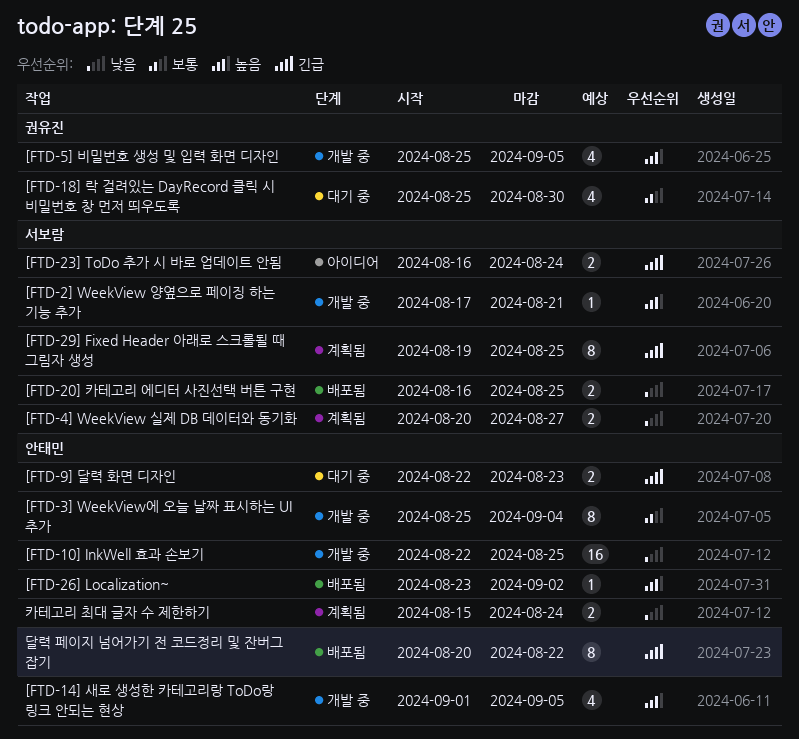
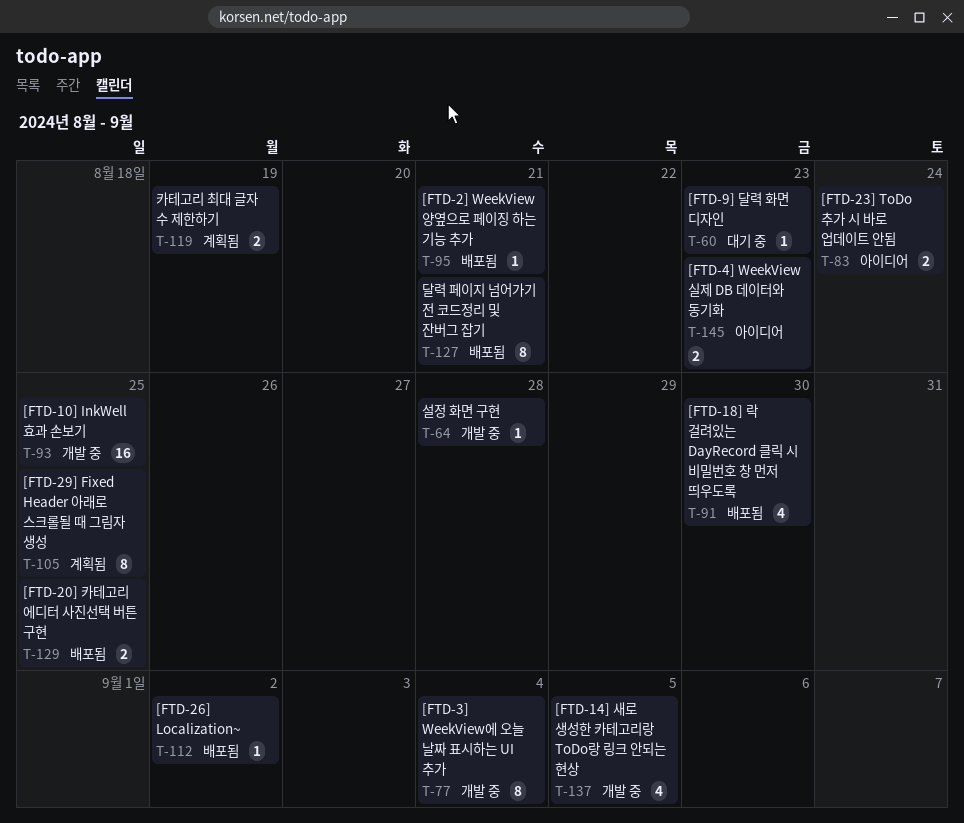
[FTD-18] 락 걸려있는 DayRecord 클릭 시 비밀번호 창 먼저 띄우도록, status: 대기 중 -> 배포됨
[FTD-2] WeekView 양옆으로 페이징 하는 기능 추가, status: 개발 중 -> 배포됨
[FTD-4] WeekView 실제 DB 데이터와 동기화, status: 계획됨 -> 아이디어
[FTD-4] WeekView 실제 DB 데이터와 동기화, due: Aug 27 -> Aug 23
[FTD-5] 비밀번호 생성 및 입력 화면 디자인: present -> none
[FTD-9] 달력 화면 디자인, estimate: 2 -> 1
달력 페이지 넘어가기 전 코드정리 및 잔버그 잡기, due: Aug 22 -> Aug 21
설정 화면 구현: none -> present
카테고리 최대 글자 수 제한하기, due: Aug 24 -> Aug 19

